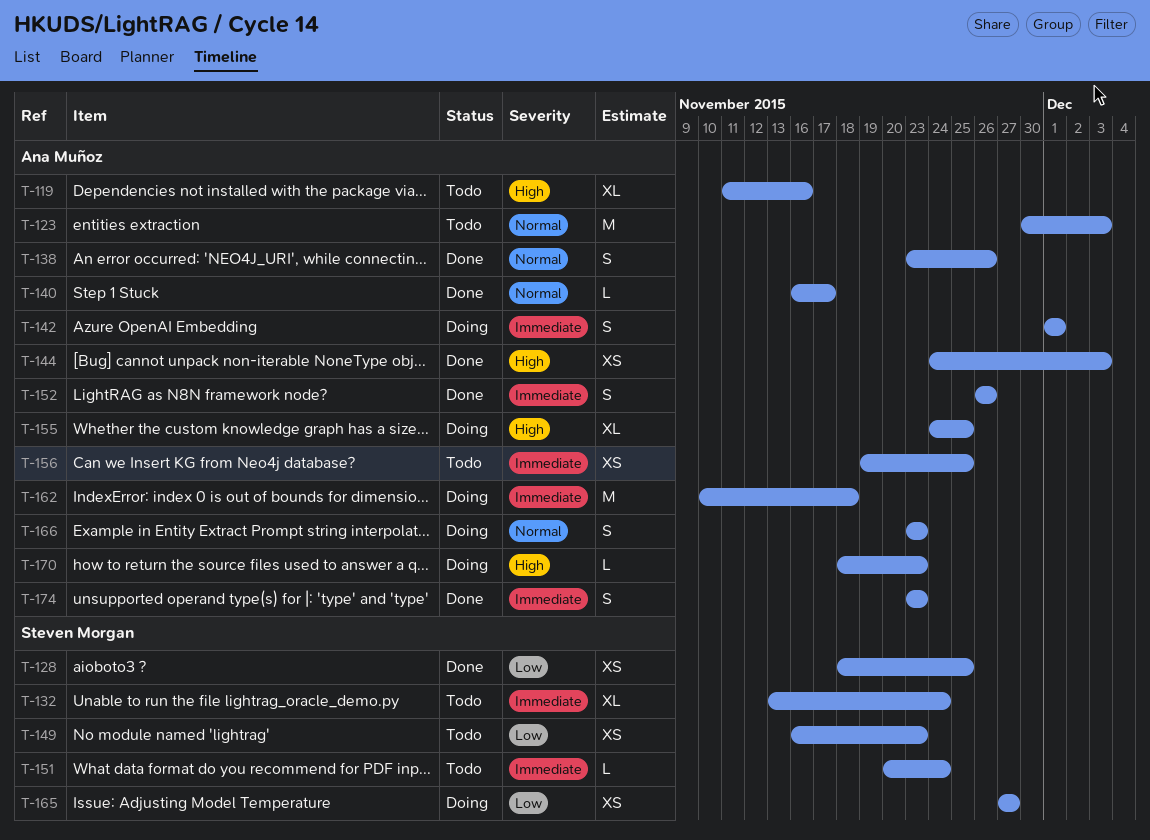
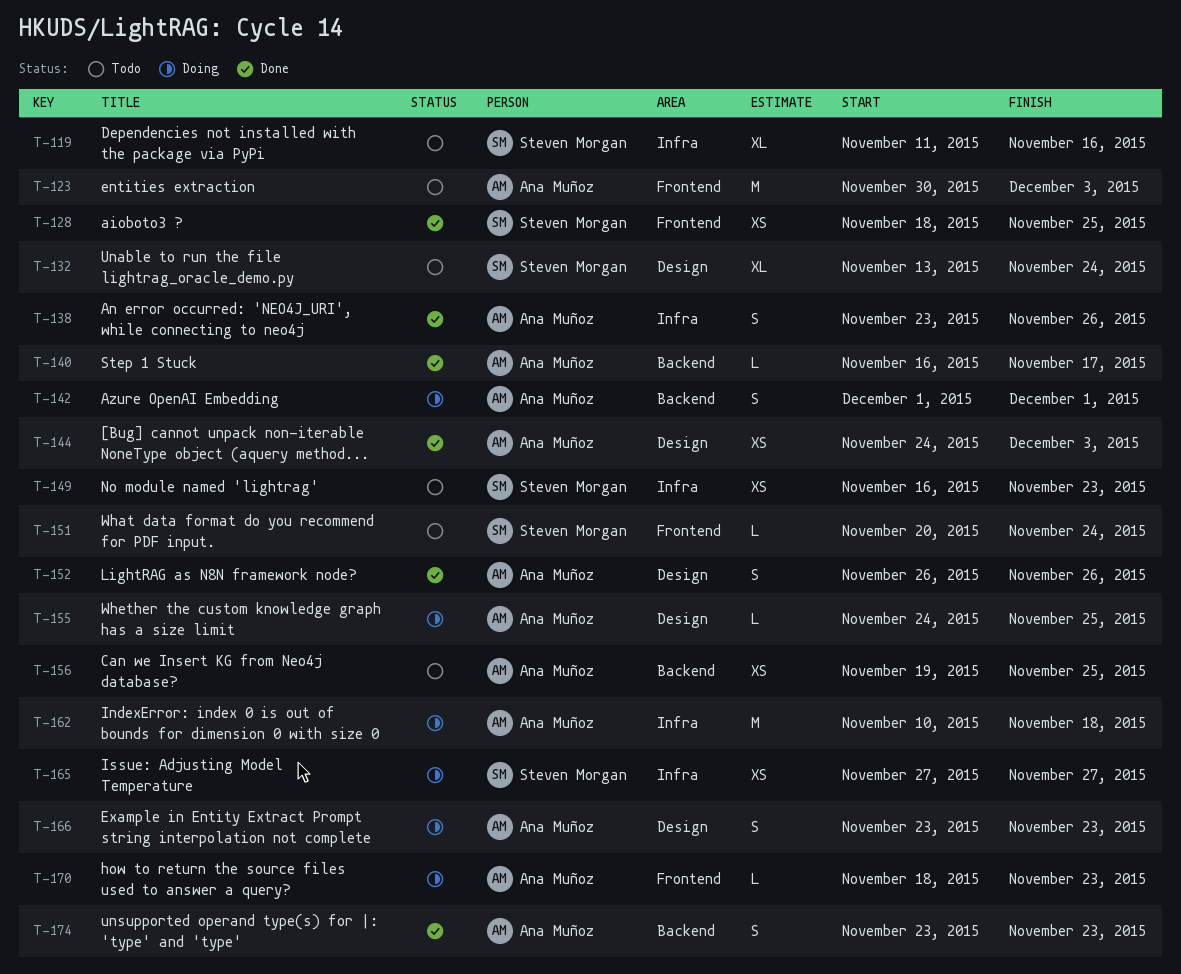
T-119, owner: Ana Muñoz -> Steven Morgan
T-155, estimate: XL -> L

